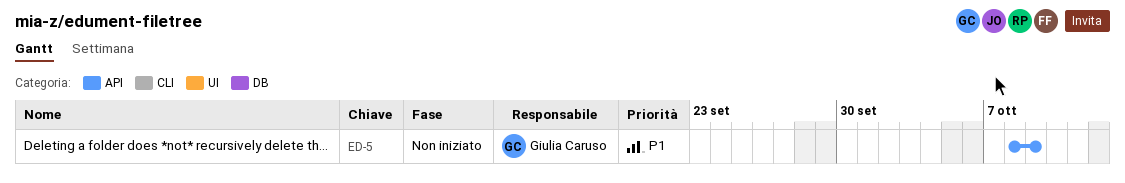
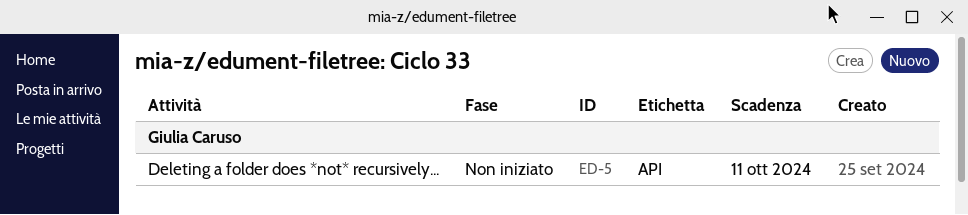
ED-5, due: Oct 9 -> Oct 11

